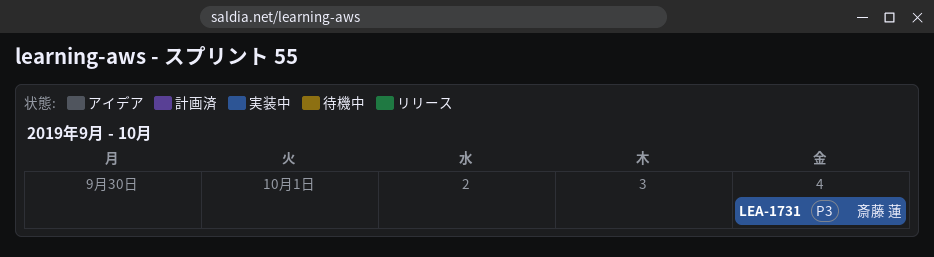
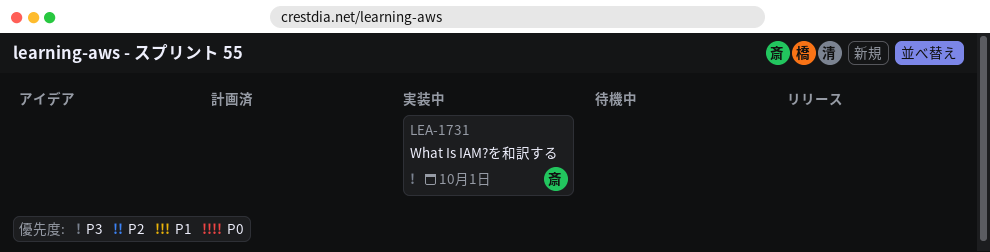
LEA-1731, due: Oct 4 -> Oct 1

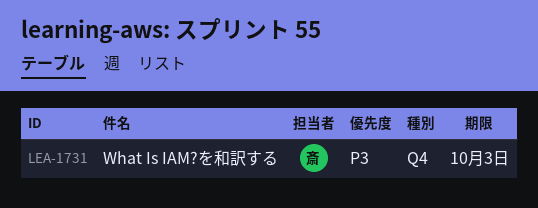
LEA-1731, due: Oct 1 -> Oct 3

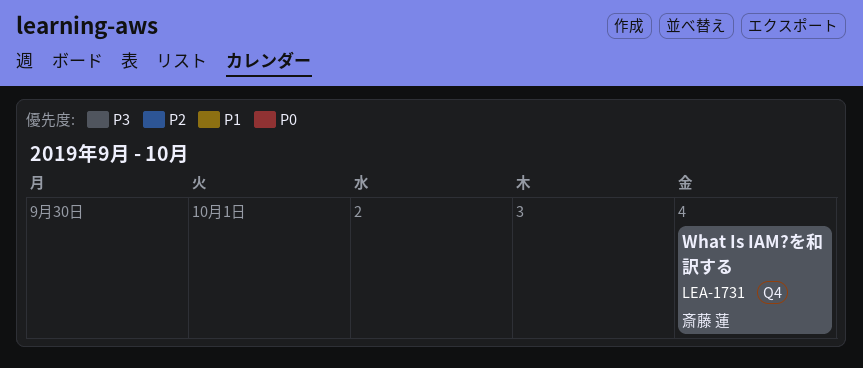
LEA-1731, due: Oct 3 -> Oct 4

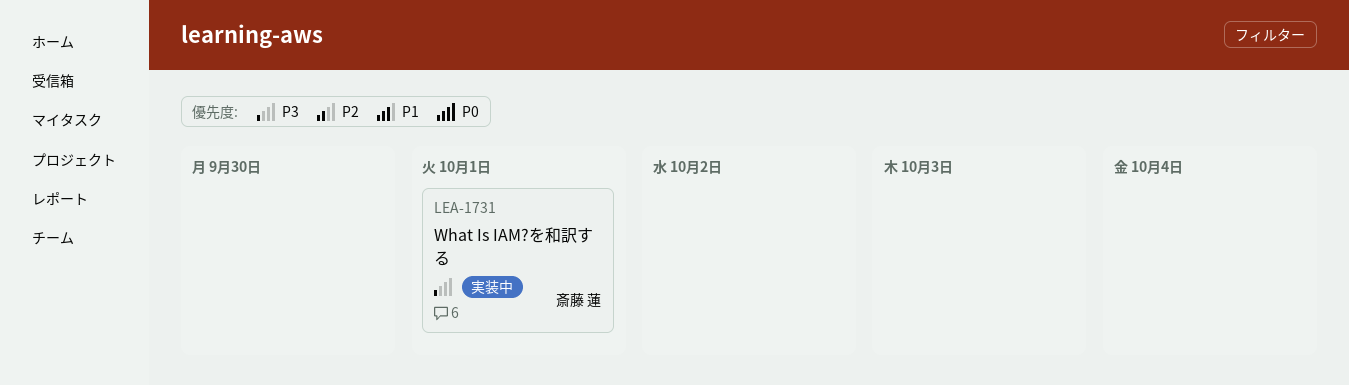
LEA-1731, due: Oct 4 -> Oct 1

